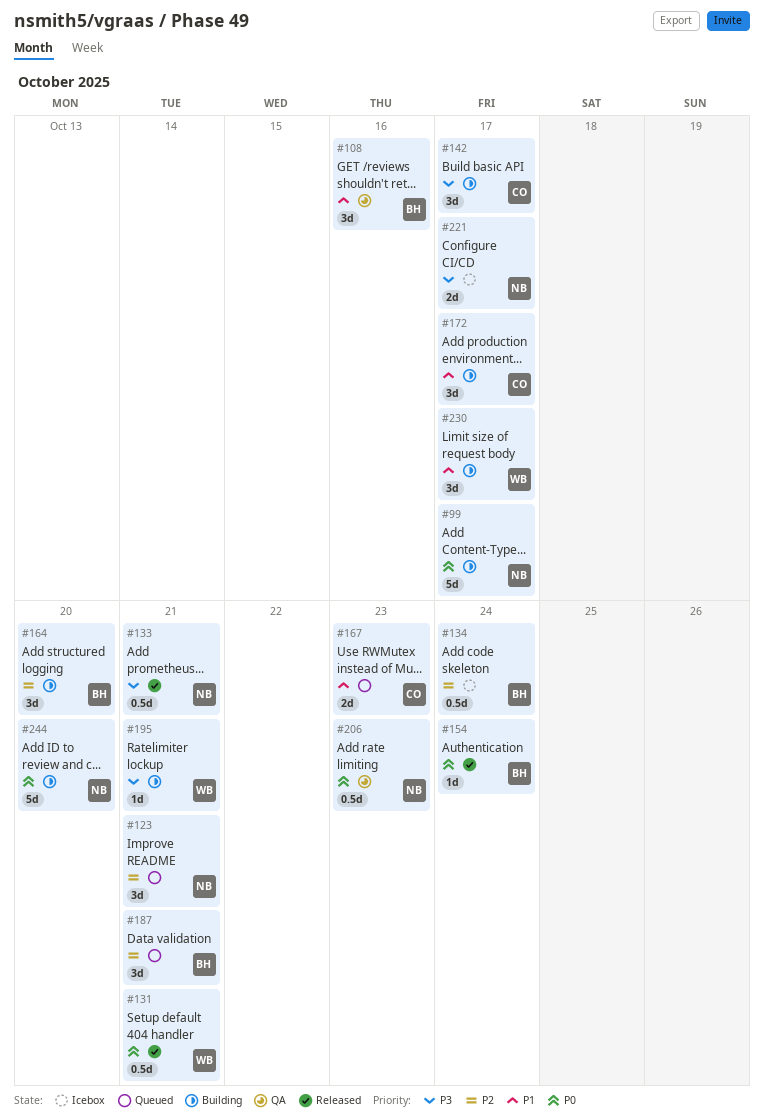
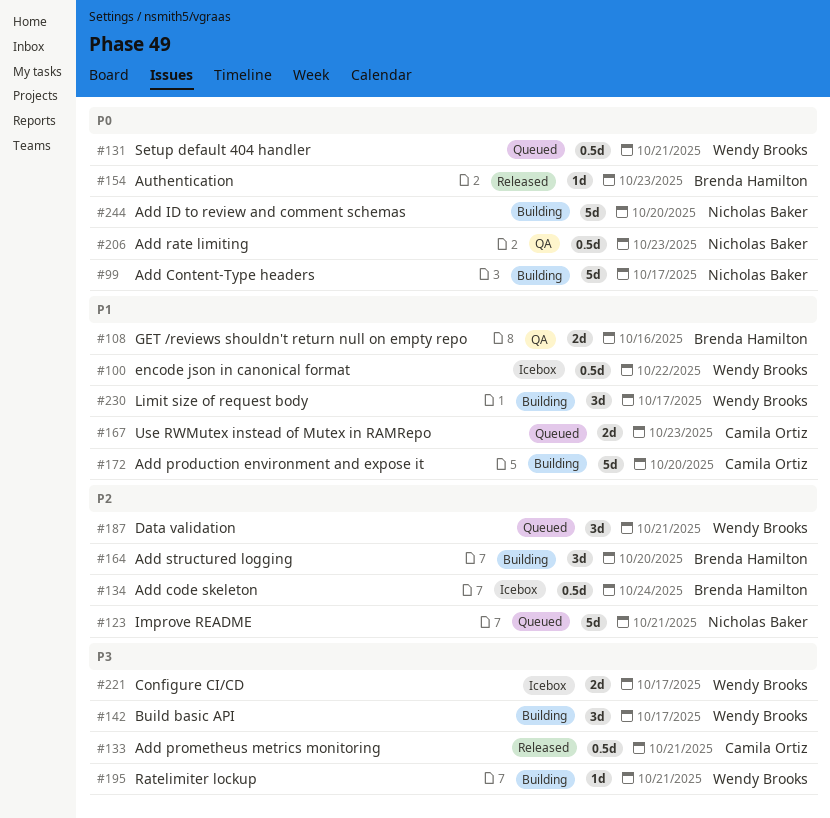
#100: none -> present
#108, estimate: 3d -> 2d
#123, estimate: 3d -> 5d
#131, status: Released -> Queued
#133, owner: Nicholas Baker -> Camila Ortiz
#142, owner: Camila Ortiz -> Wendy Brooks
#154, due: Oct 24 -> Oct 23
#172, estimate: 3d -> 5d
#172, due: Oct 17 -> Oct 20
#187, owner: Brenda Hamilton -> Wendy Brooks
#221, owner: Nicholas Baker -> Wendy Brooks

